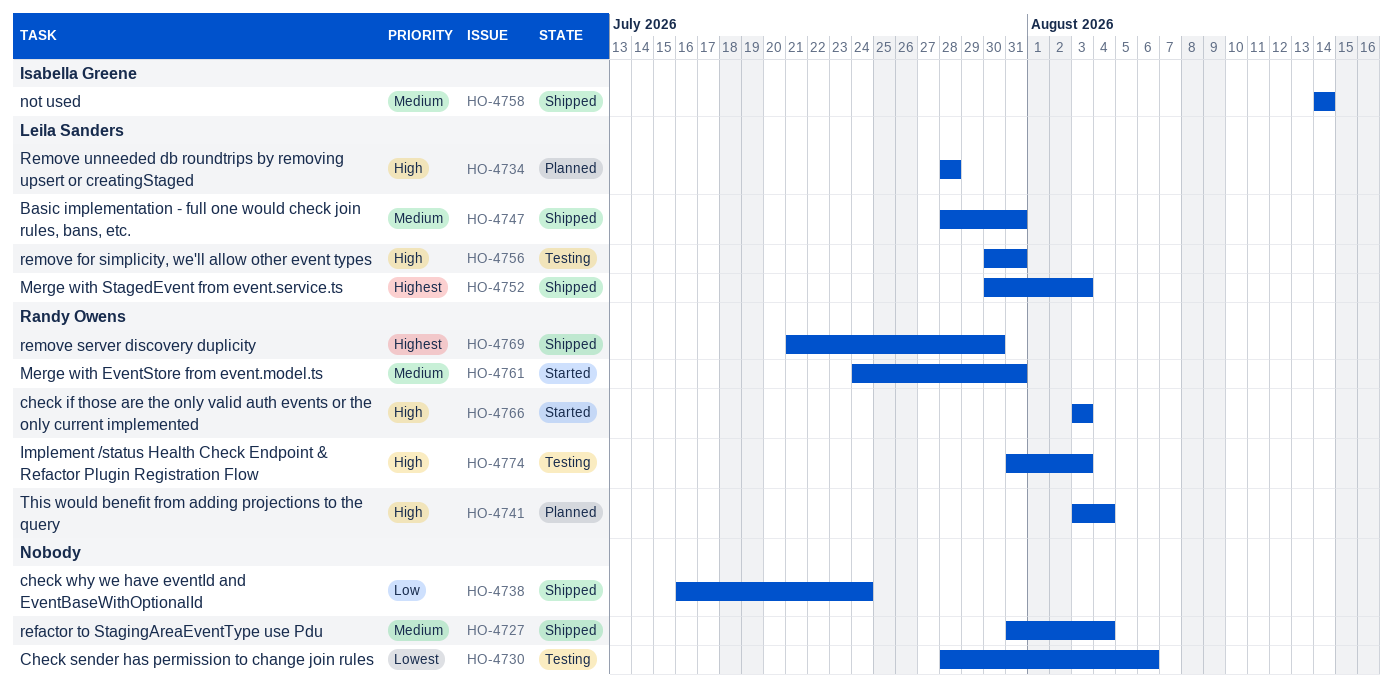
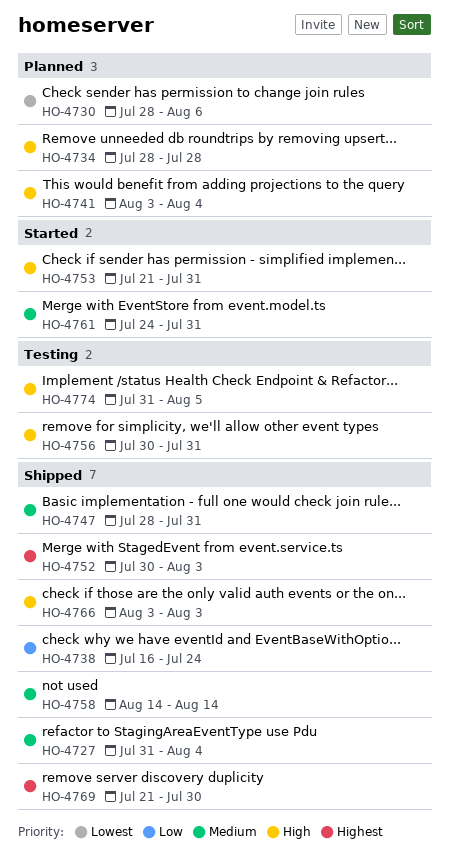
HO-4730, status: Testing -> Planned
HO-4753: none -> present
HO-4766, status: Started -> Shipped
HO-4774, due: Aug 3 -> Aug 5

